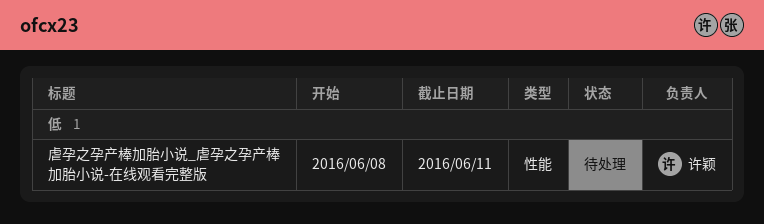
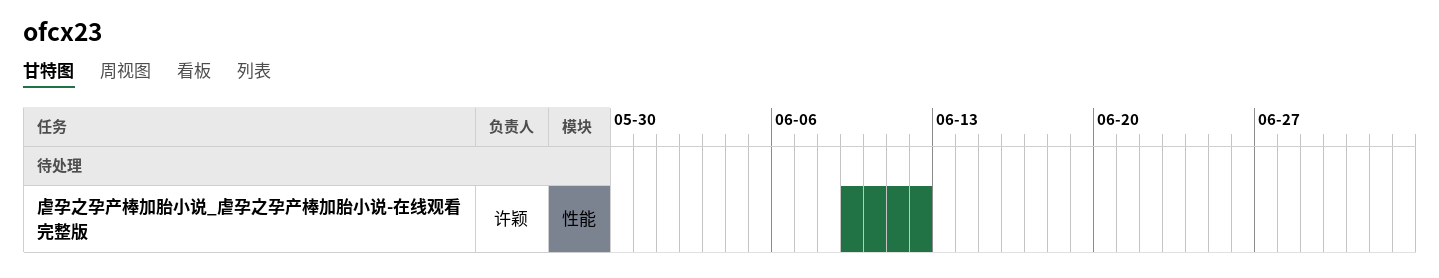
虐孕之孕产棒加胎小说_虐孕之孕产棒加胎小说-在线观看完整版, start: Jun 8 -> Jun 9
虐孕之孕产棒加胎小说_虐孕之孕产棒加胎小说-在线观看完整版, due: Jun 11 -> Jun 12

